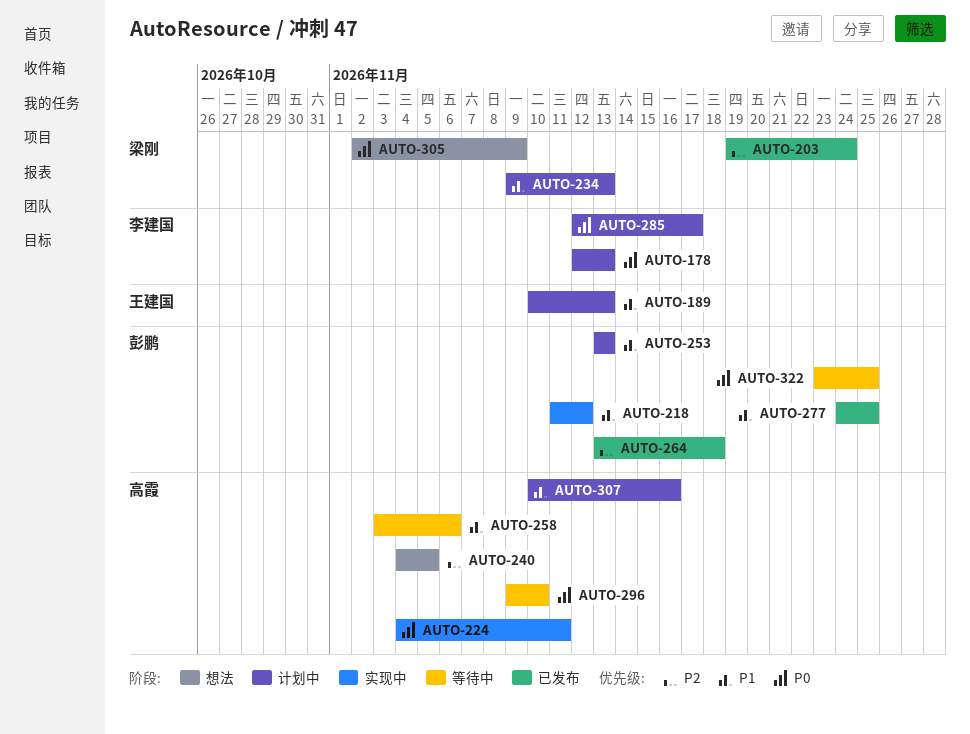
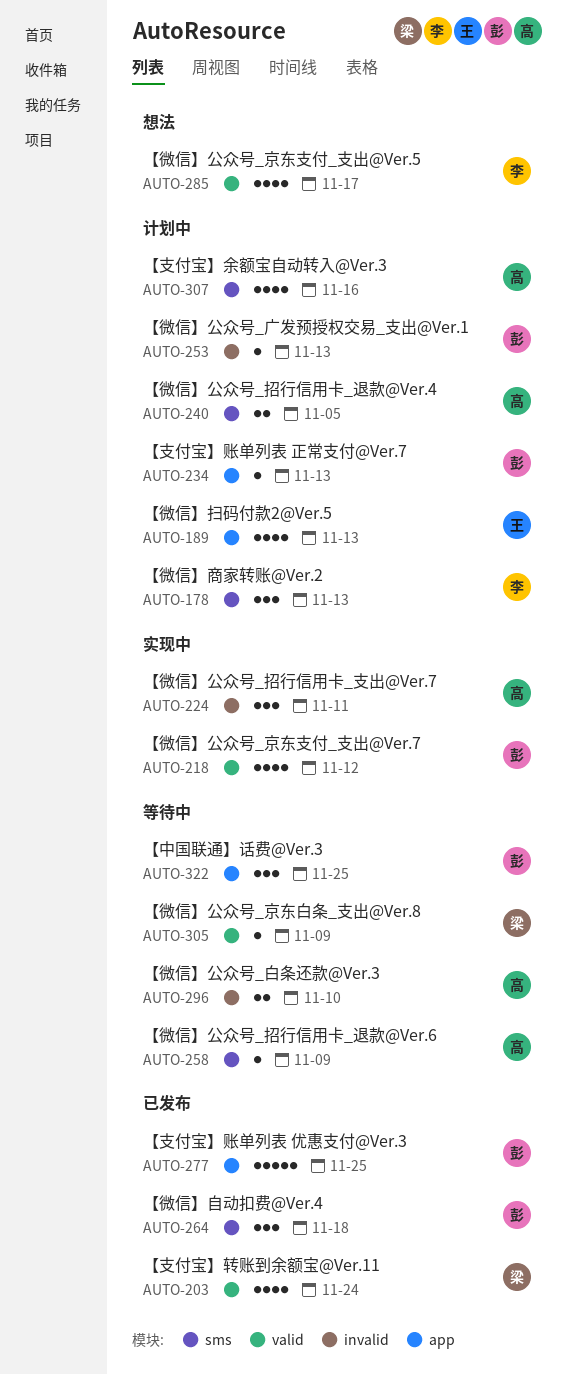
AUTO-234, owner: 梁刚 -> 彭鹏
AUTO-240, status: 想法 -> 计划中
AUTO-258, due: Nov 6 -> Nov 9
AUTO-285, status: 计划中 -> 想法
AUTO-305, status: 想法 -> 等待中

